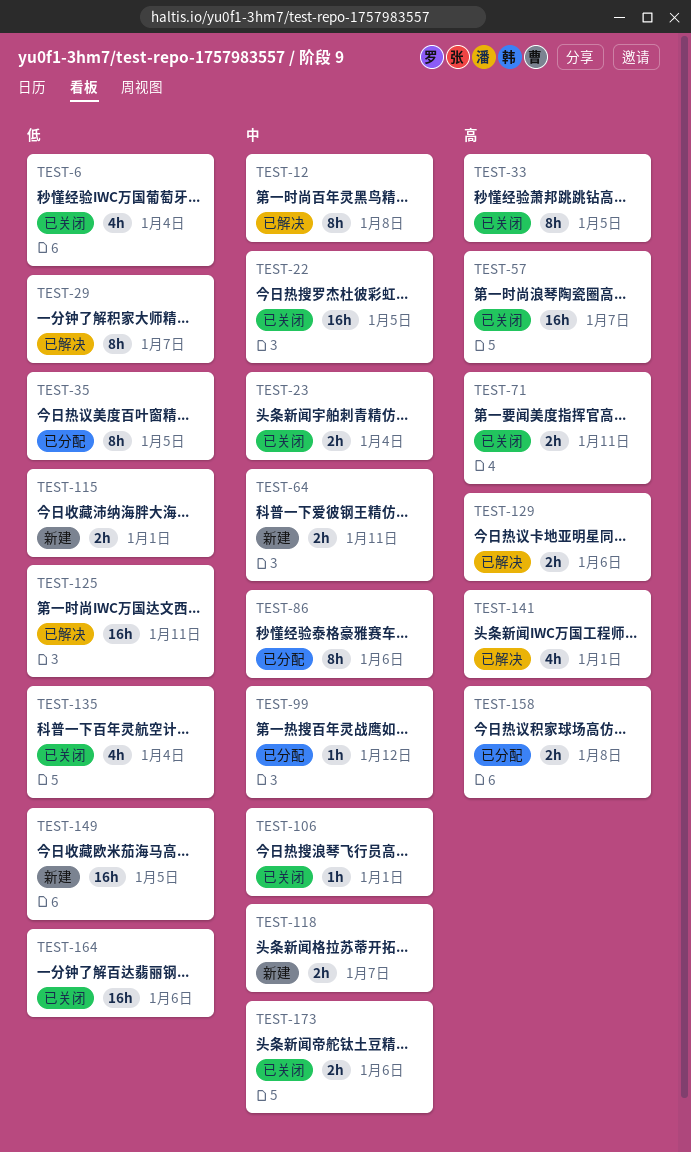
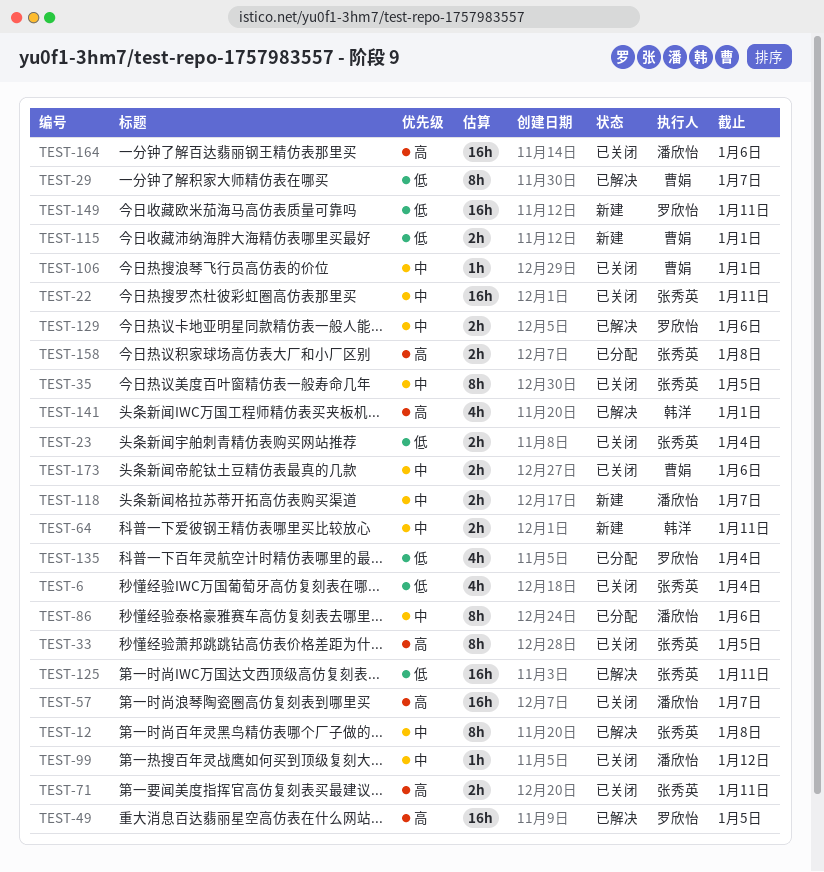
TEST-22, due: Jan 5 -> Jan 11
TEST-23, priority: 中 -> 低
TEST-35, status: 已分配 -> 已关闭
TEST-35, priority: 低 -> 中
TEST-49: none -> present
TEST-99, status: 已分配 -> 已关闭
TEST-129, priority: 高 -> 中
TEST-135, status: 已关闭 -> 已分配
TEST-149, due: Jan 5 -> Jan 11
TEST-164, priority: 低 -> 高

